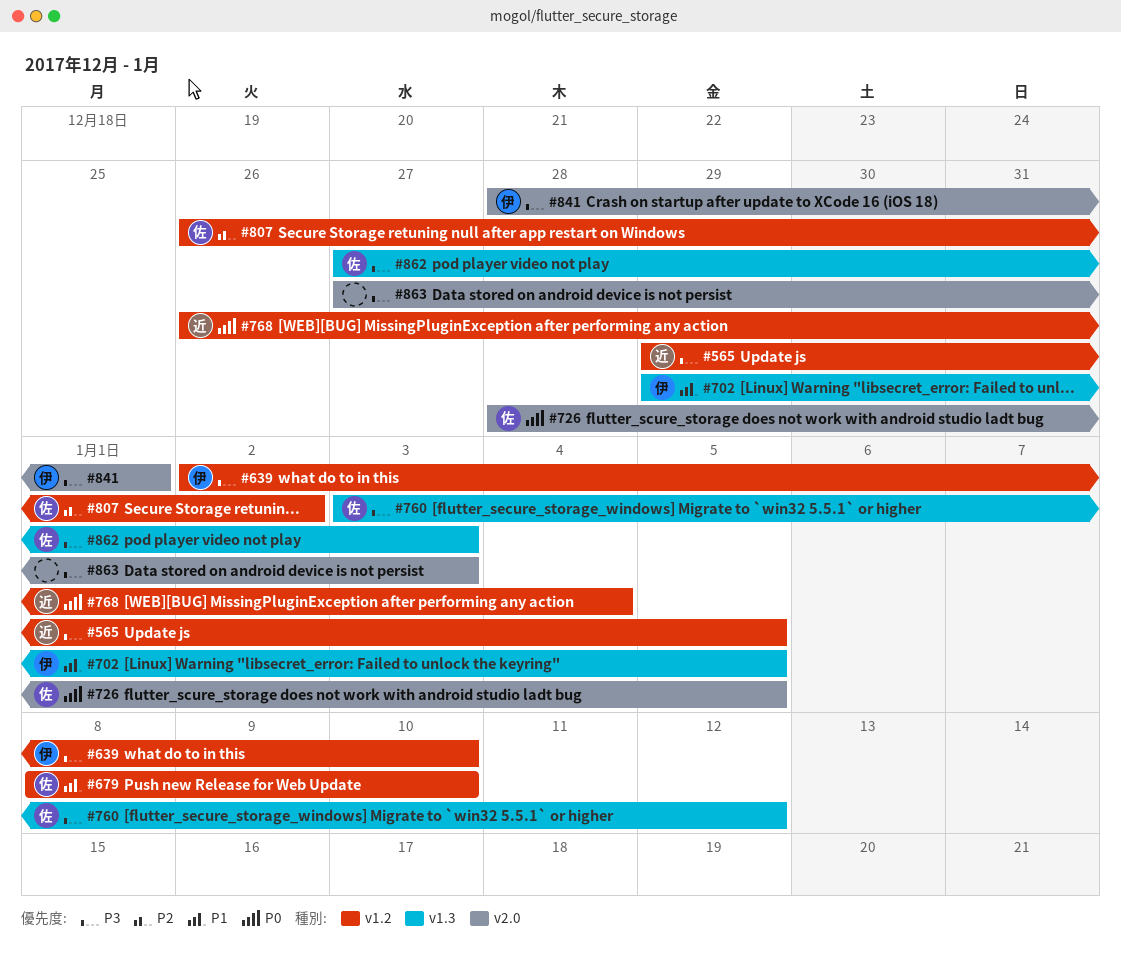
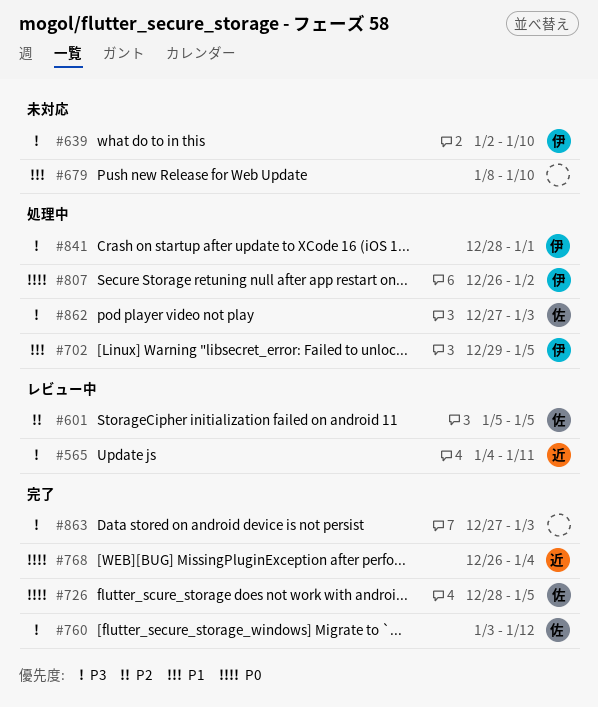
#565, start: Dec 29 -> Jan 4
#565, due: Jan 5 -> Jan 11
#601: none -> present
#679, owner: 佐 -> none
#807, owner: 佐 -> 伊
#807, priority: P2 -> P0

